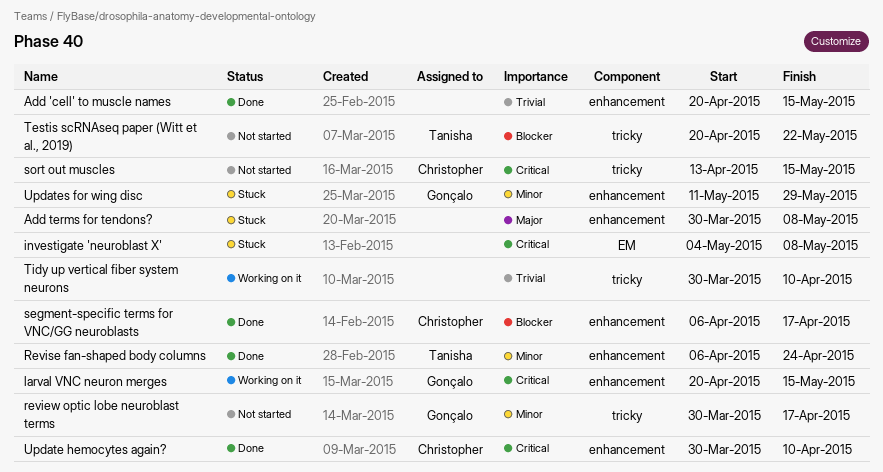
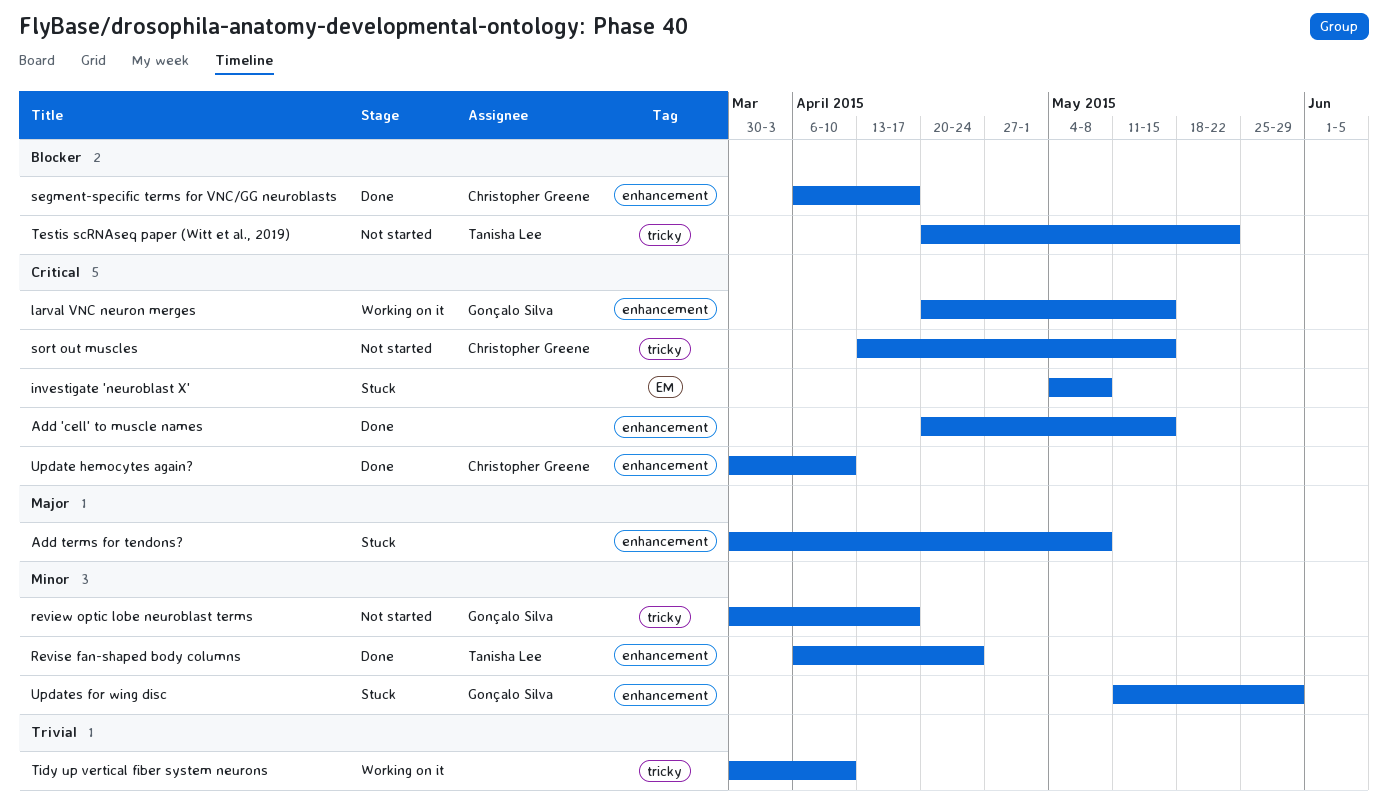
Add 'cell' to muscle names, priority: Trivial -> Critical

